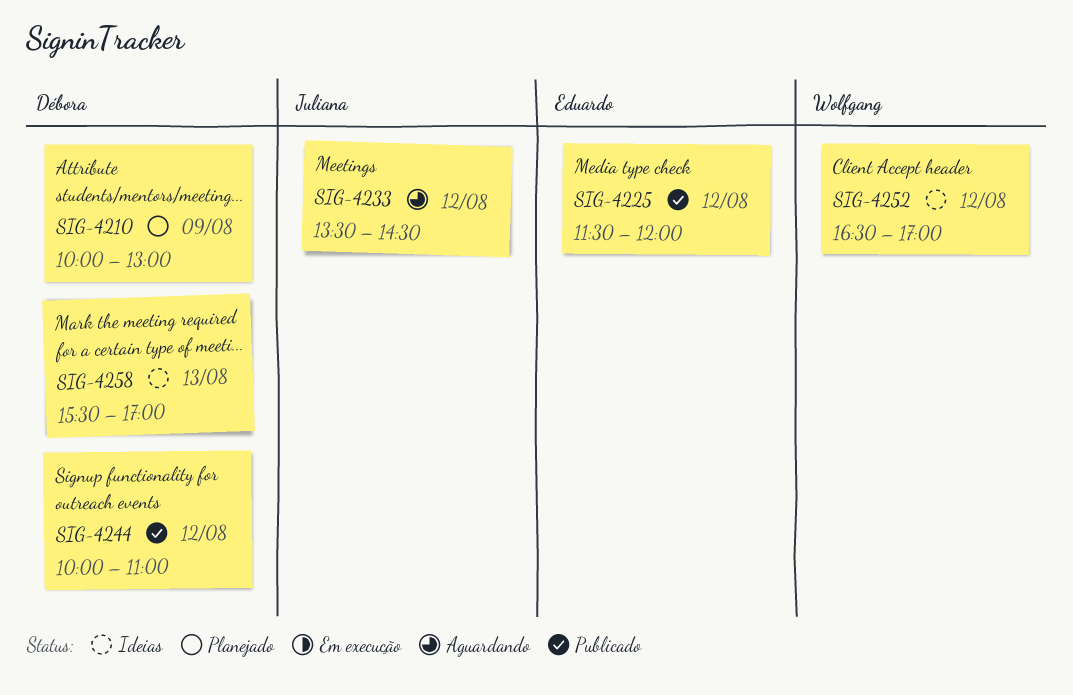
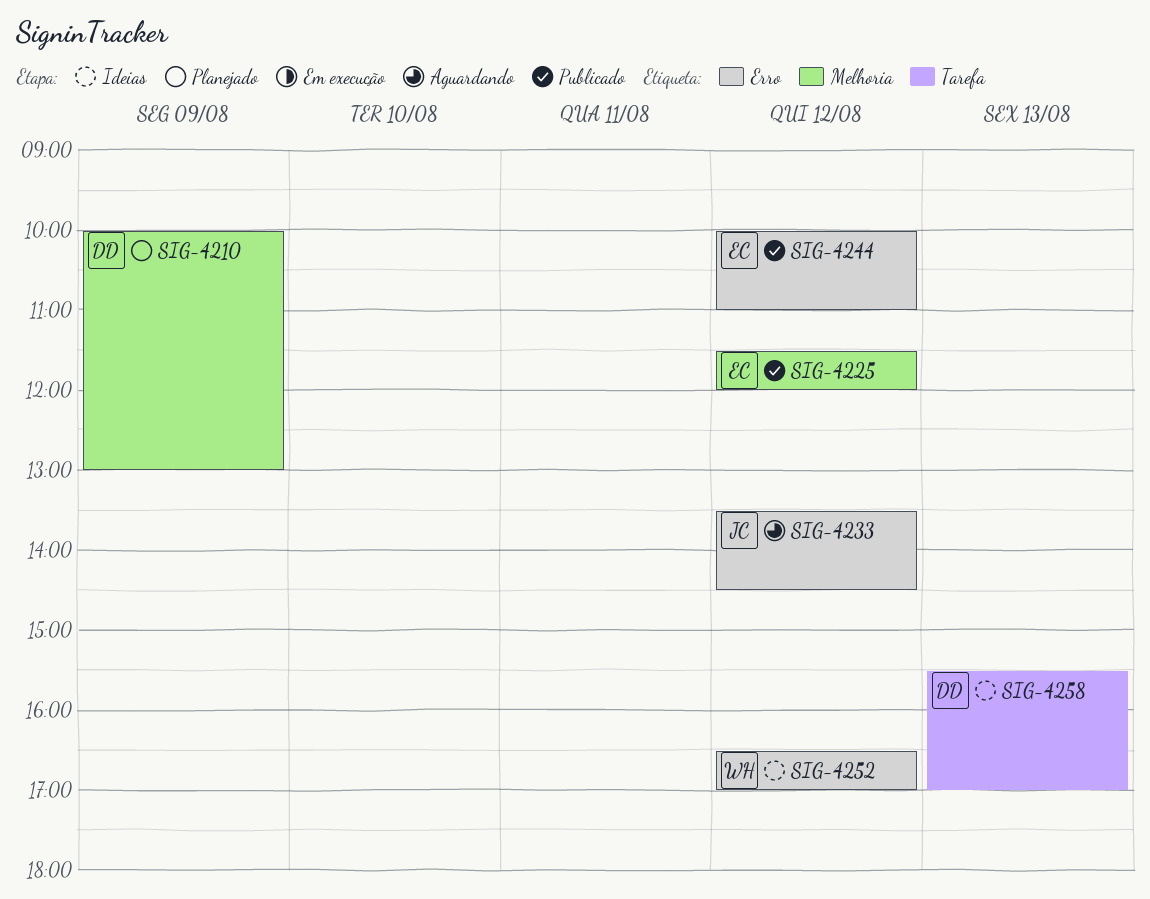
SIG-4244, owner: Débora -> Eduardo

